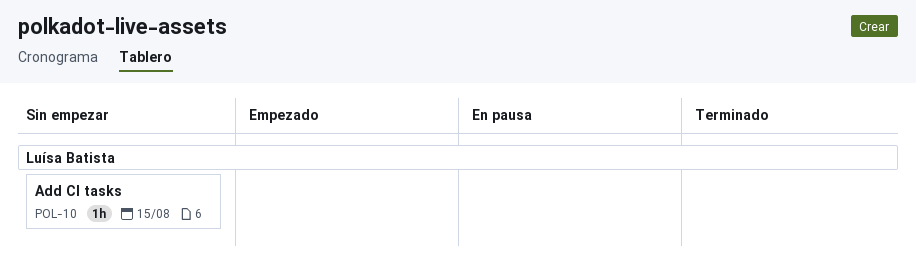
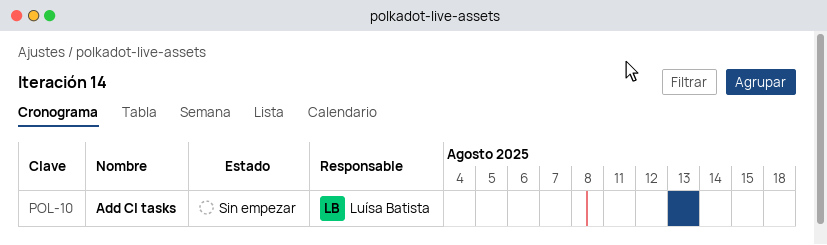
POL-10, due: Aug 15 -> Aug 13

